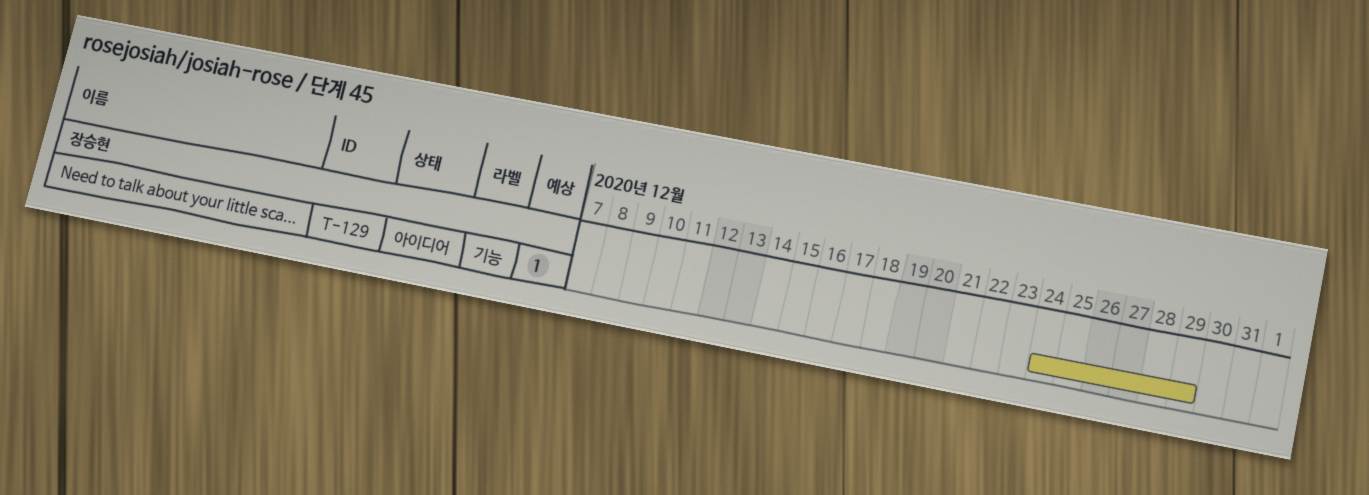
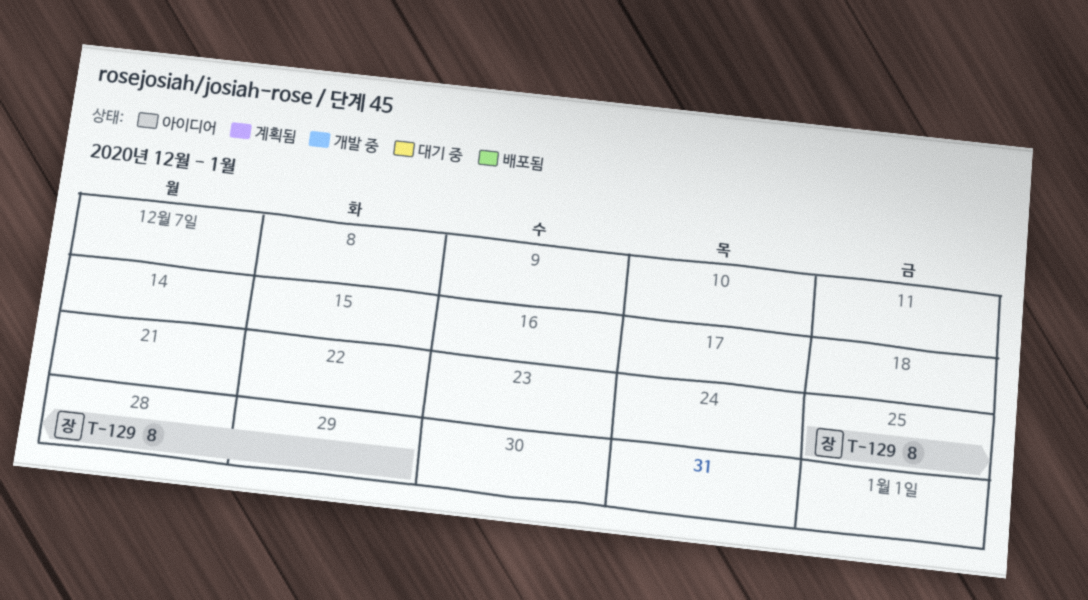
T-129, estimate: 1 -> 8
T-129, start: Dec 24 -> Dec 25

